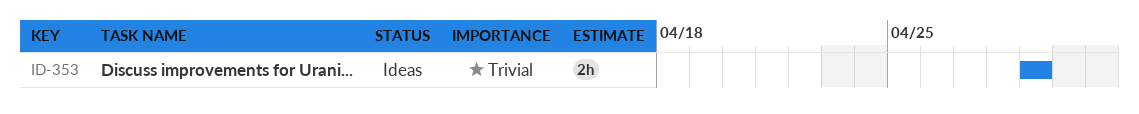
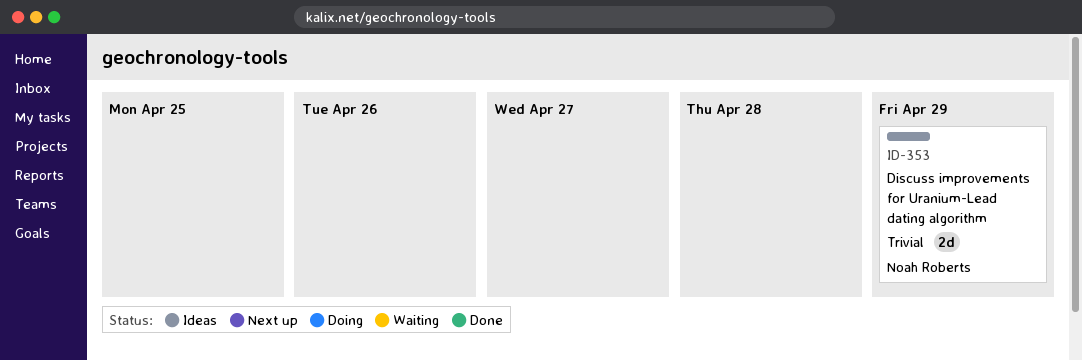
ID-353, estimate: 2h -> 2d

